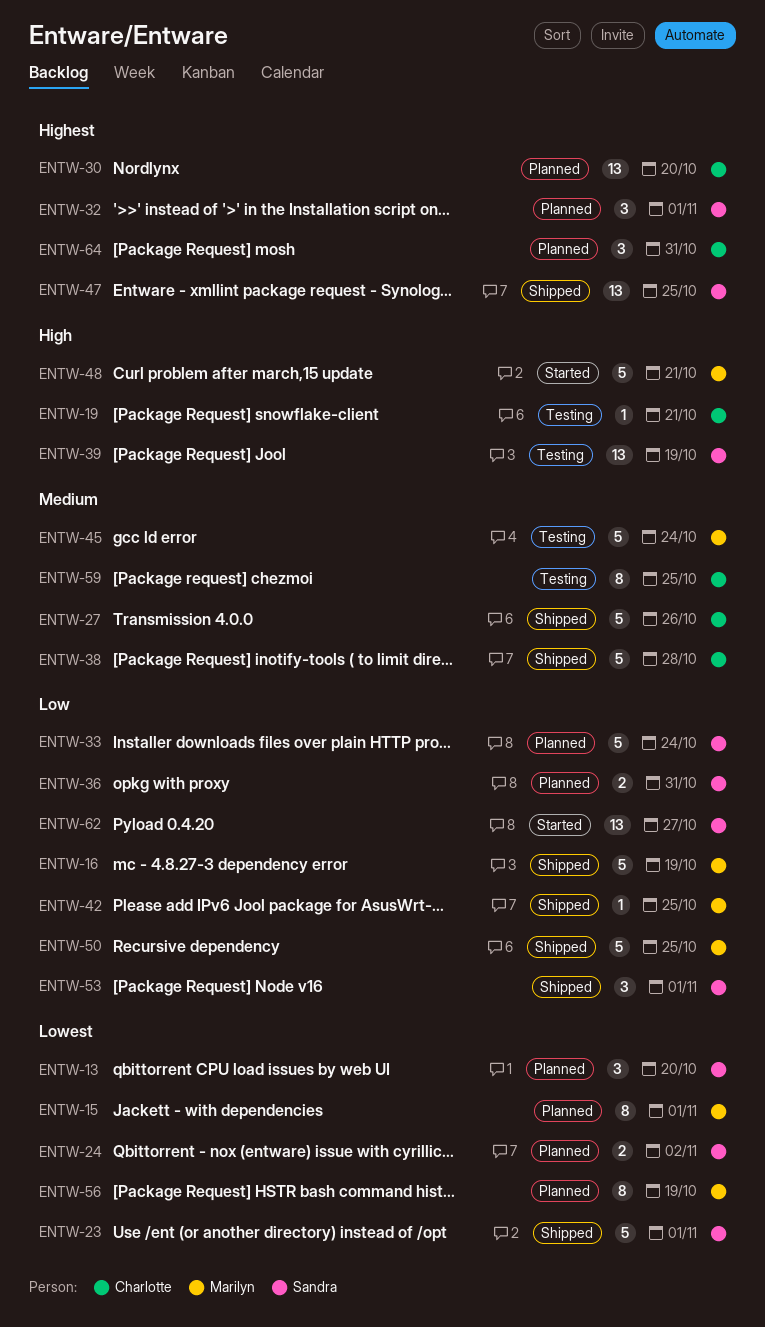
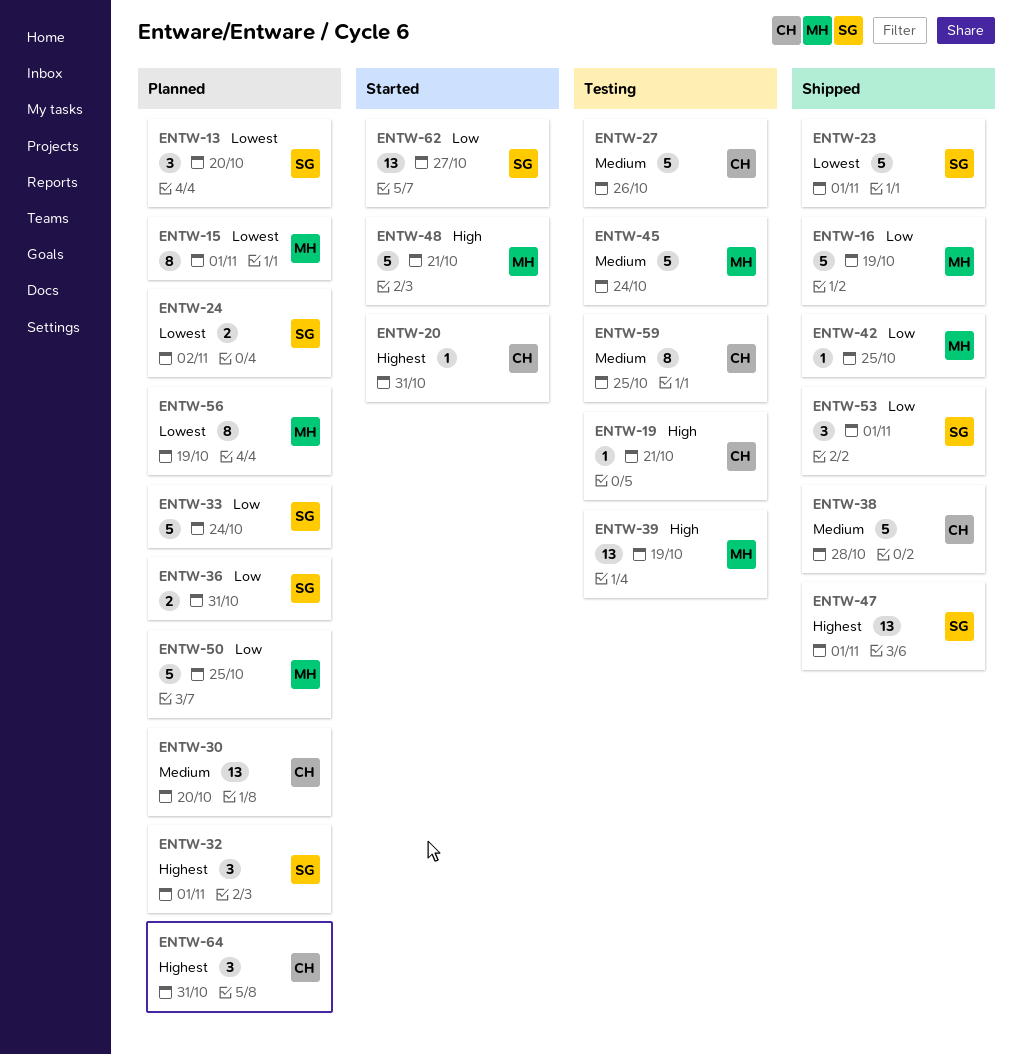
ENTW-20: none -> present
ENTW-27, status: Shipped -> Testing
ENTW-30, priority: Highest -> Medium
ENTW-39, owner: Sandra -> Marilyn
ENTW-47, due: Oct 25 -> Nov 1
ENTW-50, status: Shipped -> Planned

